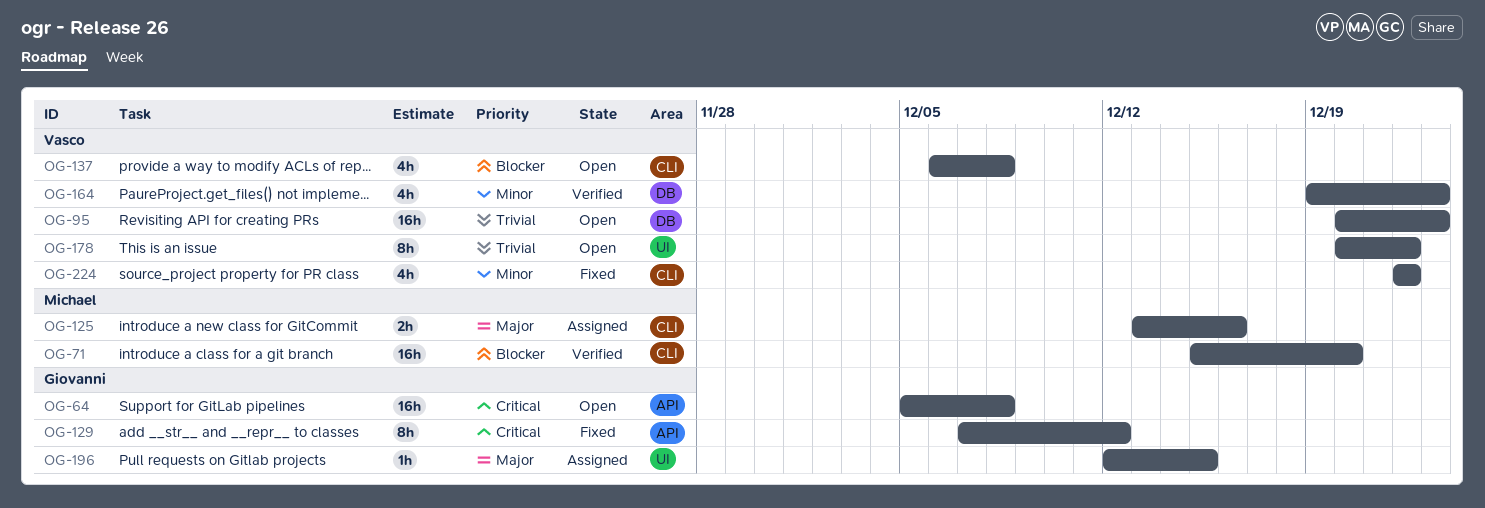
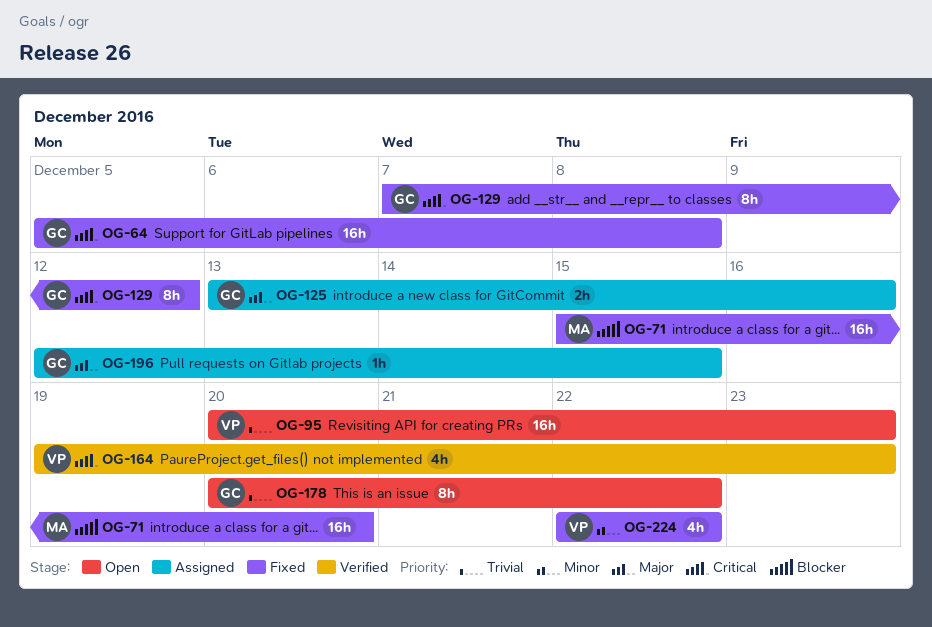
OG-64, status: Open -> Fixed
OG-71, status: Verified -> Fixed
OG-125, owner: Michael -> Giovanni
OG-137: present -> none
OG-164, priority: Minor -> Critical
OG-178, owner: Vasco -> Giovanni

